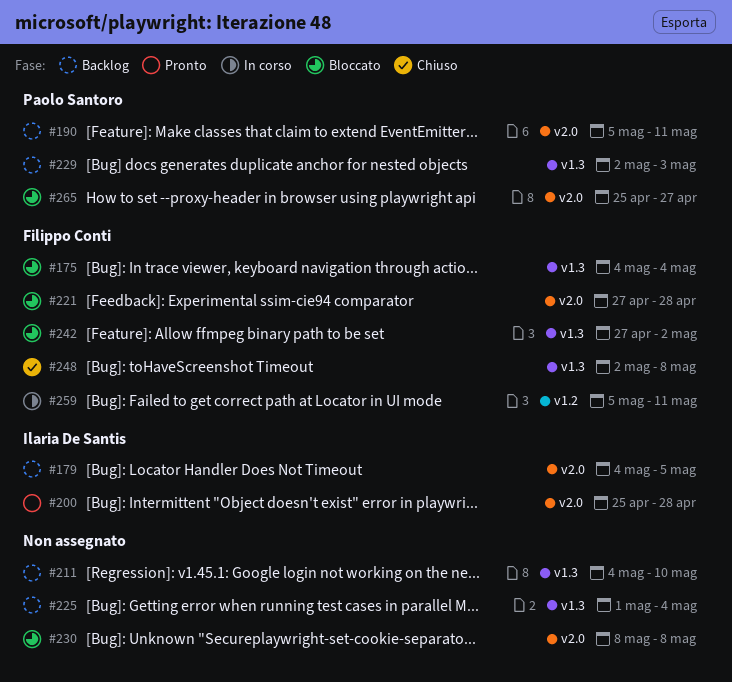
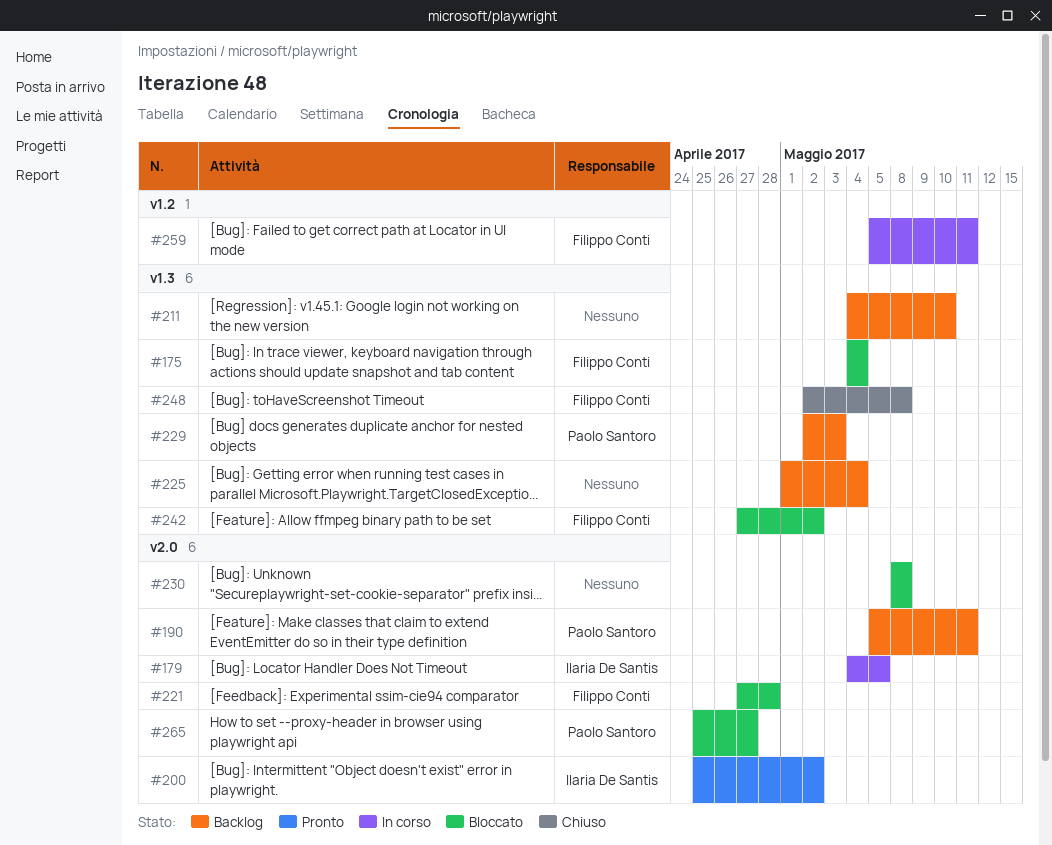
#179, status: Backlog -> In corso
#200, due: Apr 28 -> May 2

